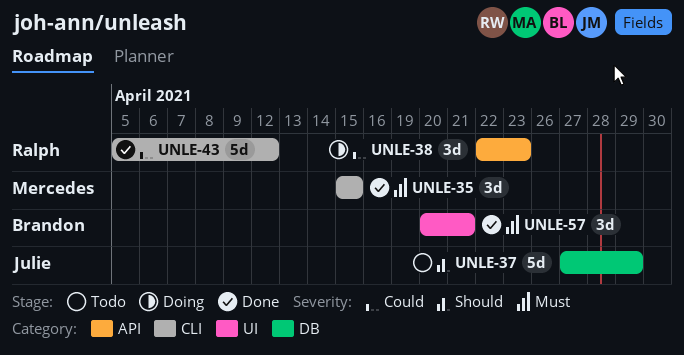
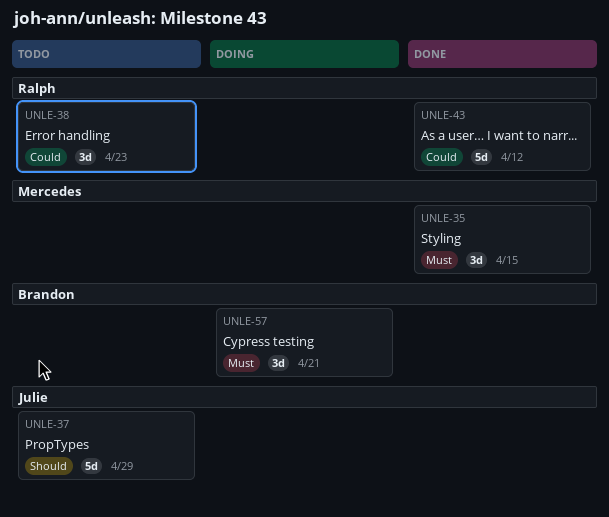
UNLE-38, status: Doing -> Todo
UNLE-57, status: Done -> Doing

